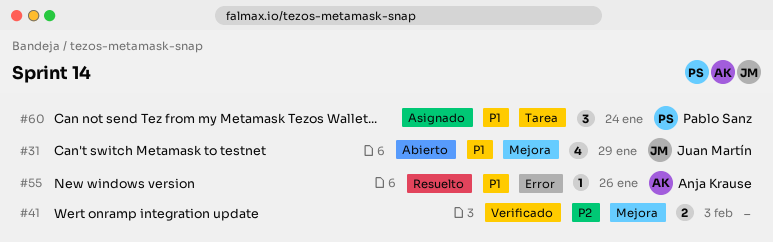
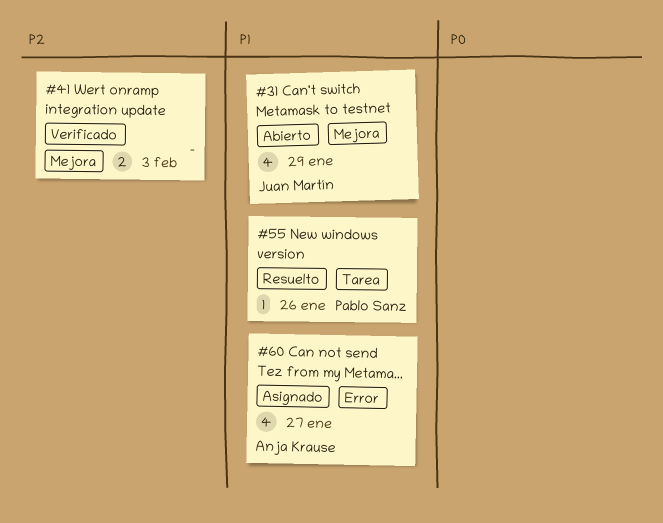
#55, owner: Anja Krause -> Pablo Sanz
#55, label: Error -> Tarea
#60, owner: Pablo Sanz -> Anja Krause
#60, label: Tarea -> Error
#60, estimate: 3 -> 4
#60, due: Jan 24 -> Jan 27

